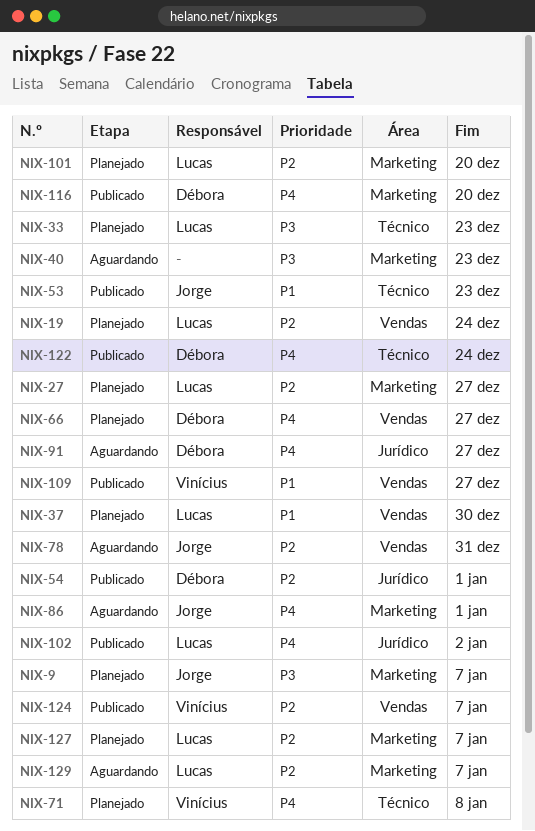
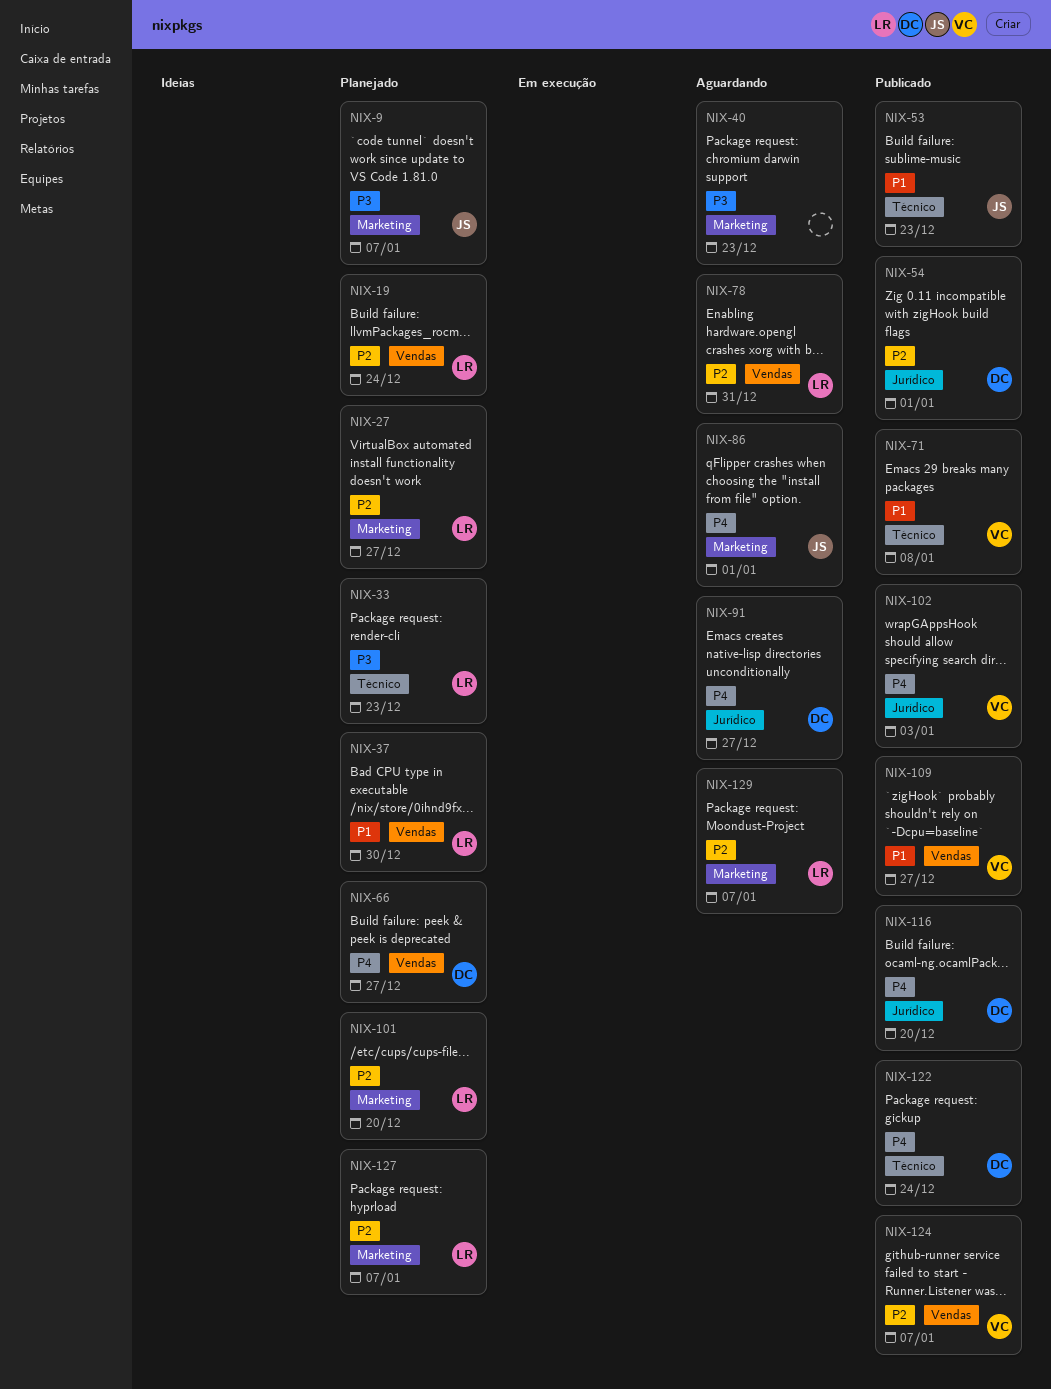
NIX-71, status: Planejado -> Publicado
NIX-71, priority: P4 -> P1
NIX-78, owner: Jorge -> Lucas
NIX-102, owner: Lucas -> Vinícius
NIX-102, due: Jan 2 -> Jan 3
NIX-116, label: Marketing -> Jurídico

